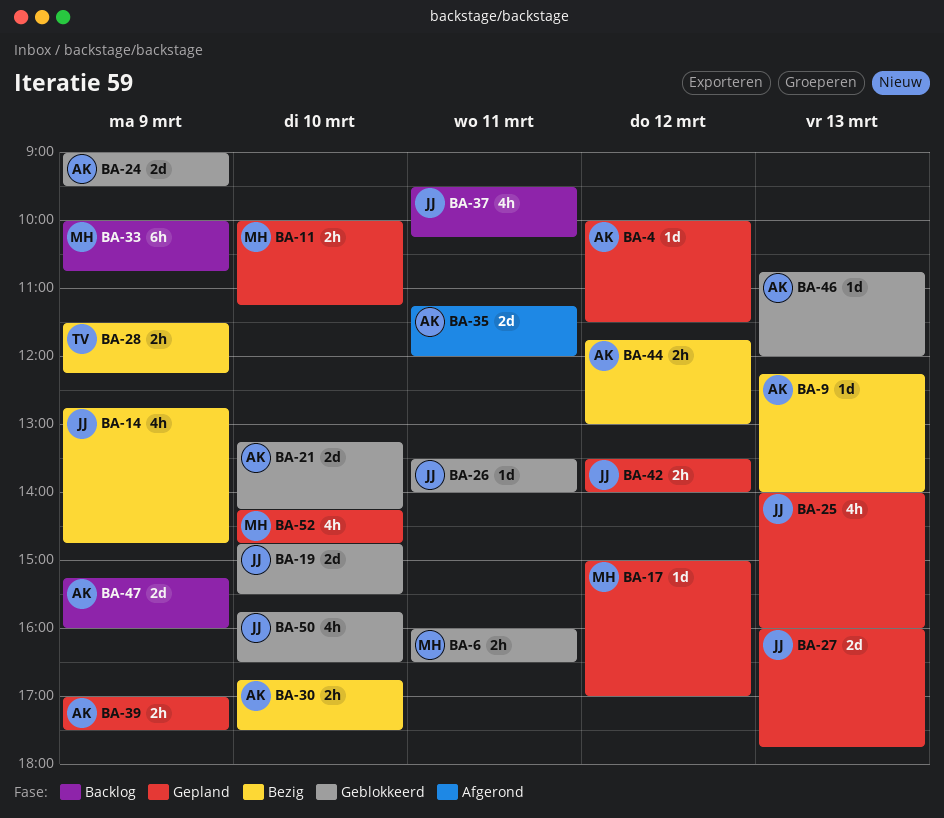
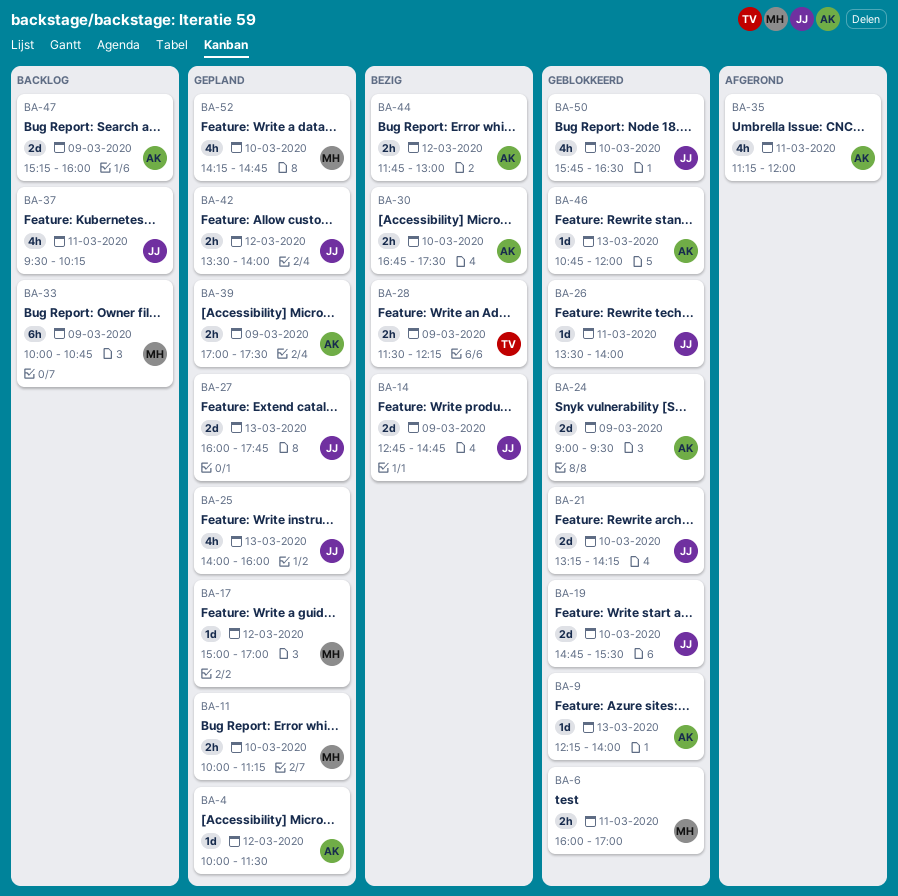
BA-6, ends: 16:30 -> 17:00
BA-9, status: Bezig -> Geblokkeerd
BA-14, estimate: 4h -> 2d
BA-21, owner: AK -> JJ
BA-35, estimate: 2d -> 4h

